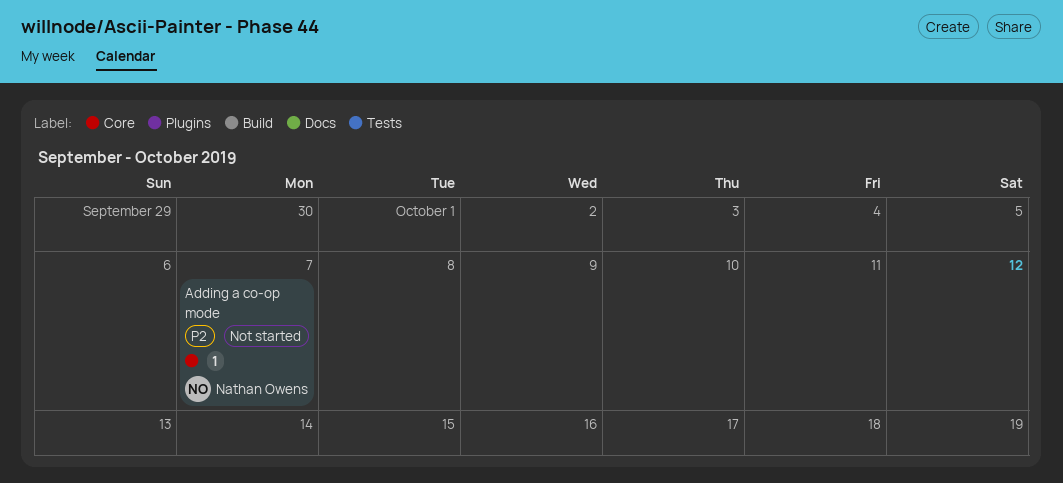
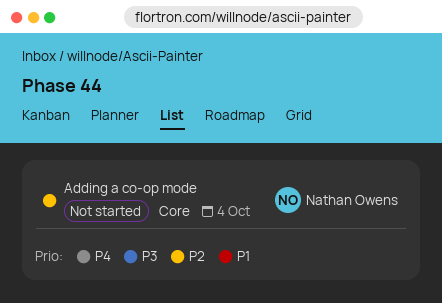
Adding a co-op mode, due: Oct 7 -> Oct 4

